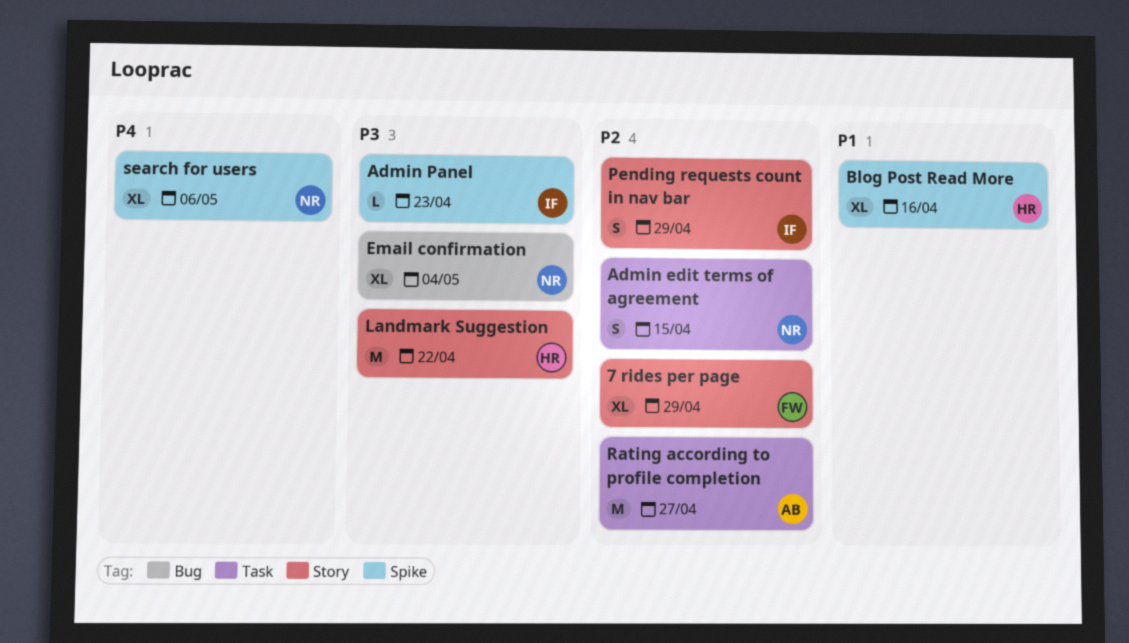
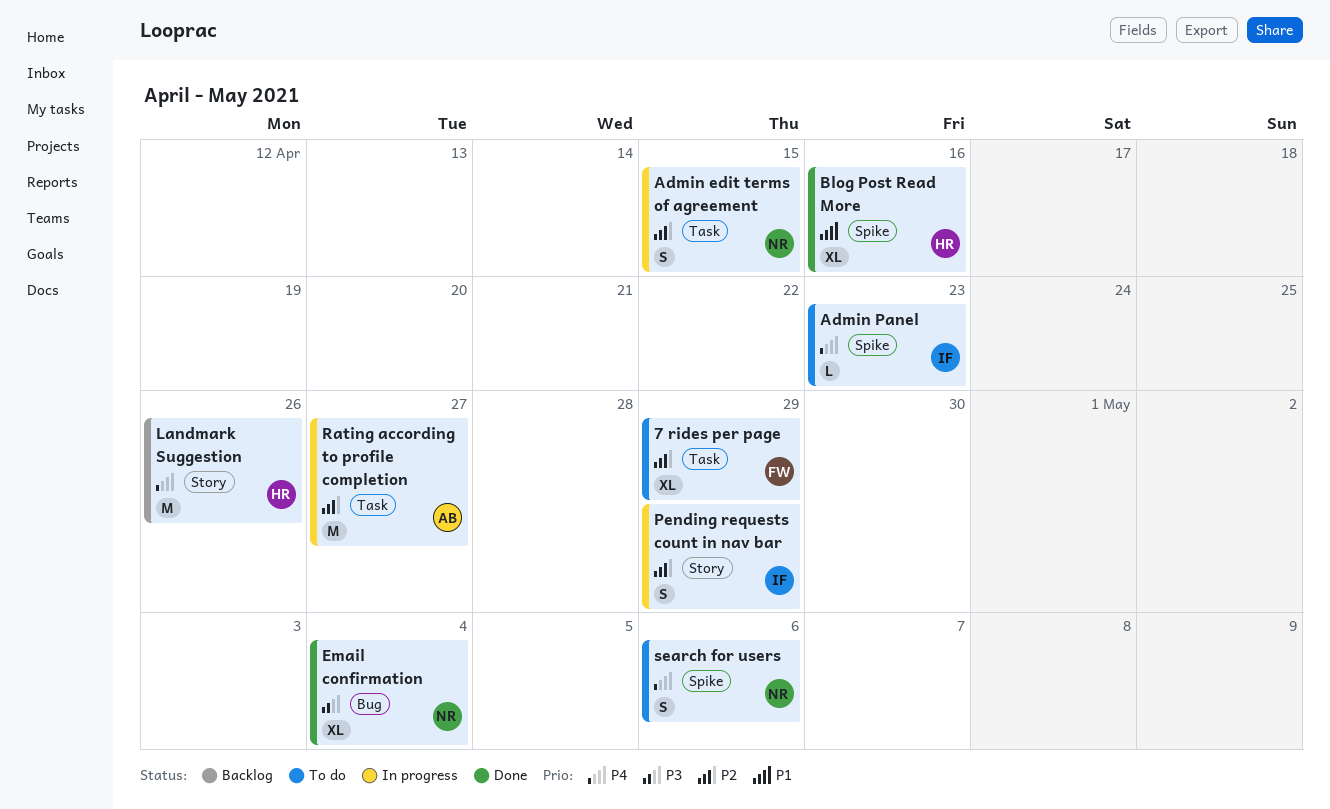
7 rides per page, label: Story -> Task
Admin Panel, priority: P3 -> P4
Landmark Suggestion, priority: P3 -> P4
Landmark Suggestion, due: Apr 22 -> Apr 26
search for users, estimate: XL -> S

